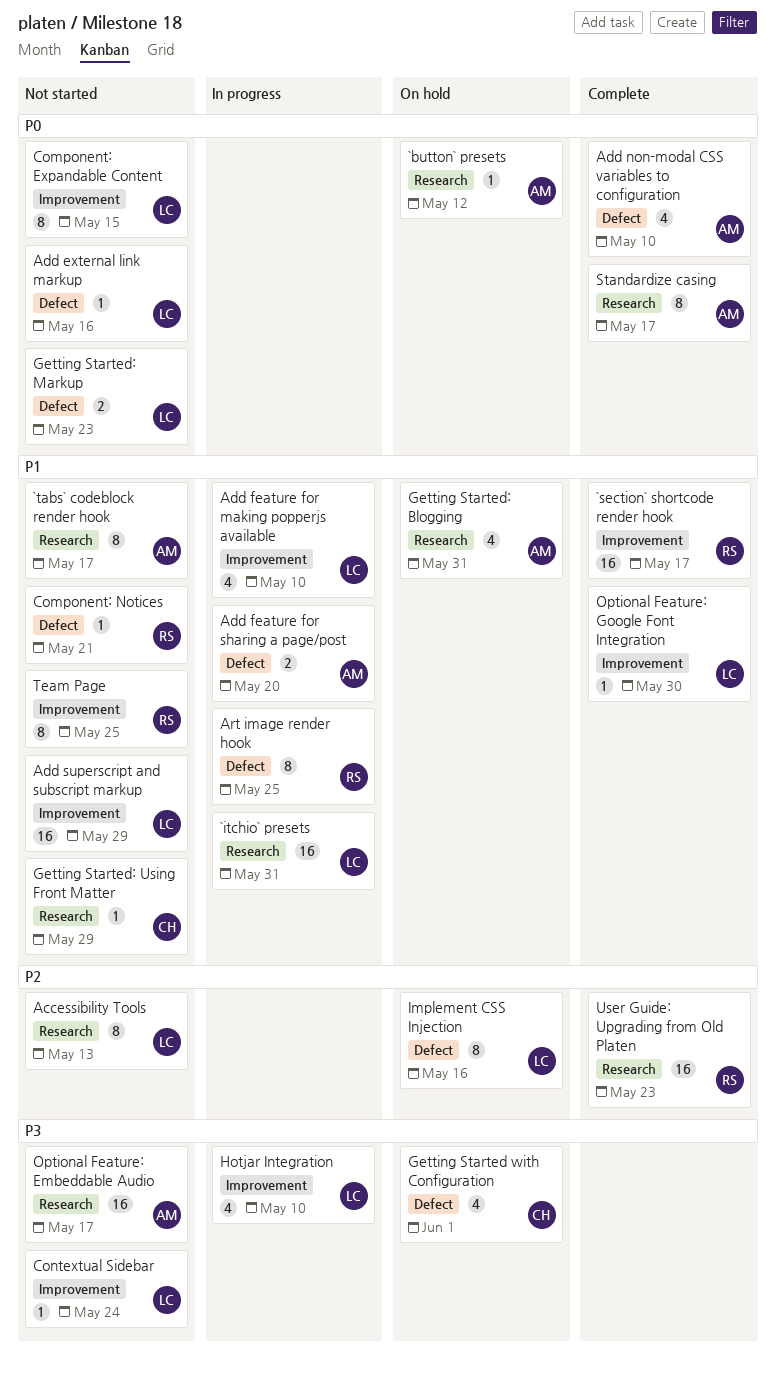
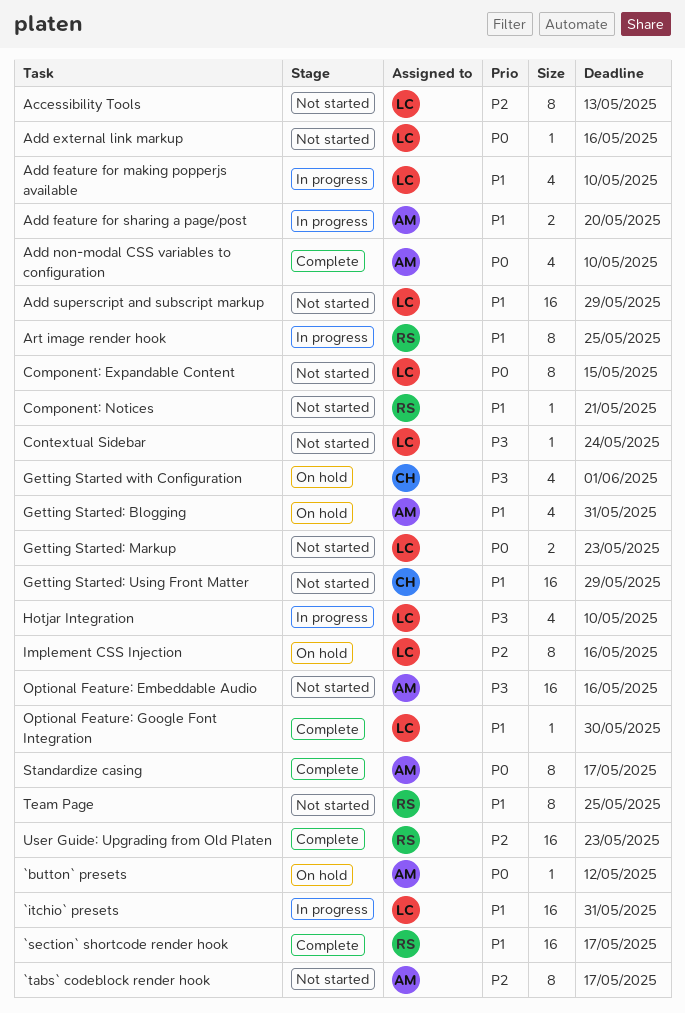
`tabs` codeblock render hook, priority: P1 -> P2
Getting Started: Using Front Matter, estimate: 1 -> 16
Optional Feature: Embeddable Audio, due: May 17 -> May 16

